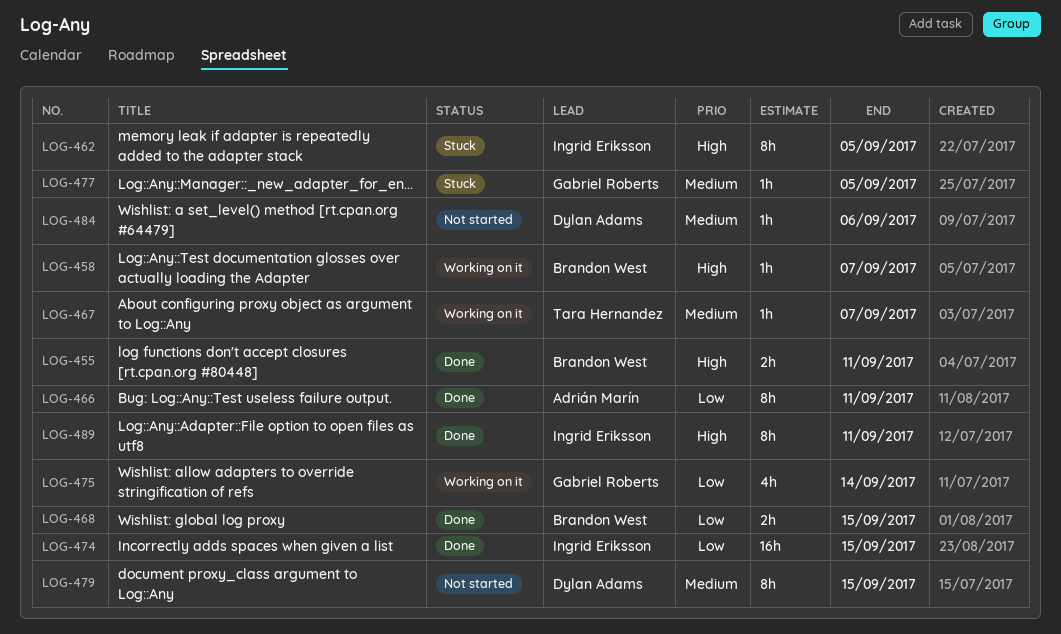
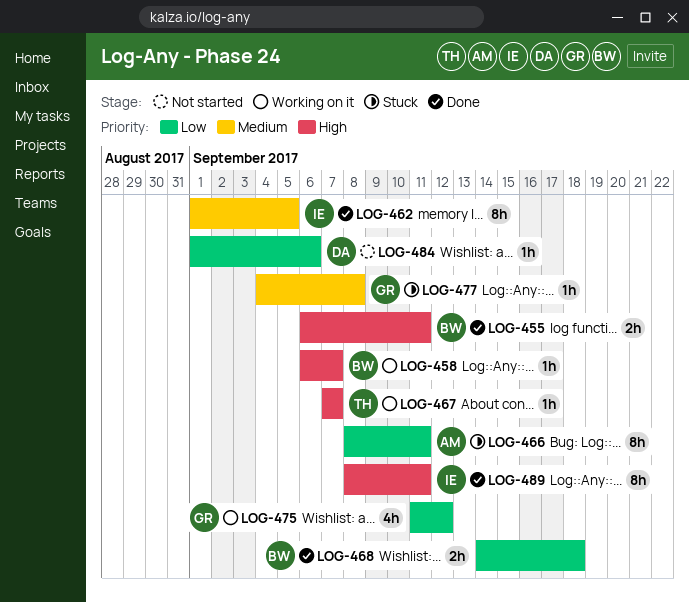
LOG-462, status: Stuck -> Done
LOG-462, priority: High -> Medium
LOG-466, status: Done -> Stuck
LOG-467, priority: Medium -> High
LOG-468, due: Sep 15 -> Sep 18
LOG-474: present -> none
LOG-475, due: Sep 14 -> Sep 12
LOG-477, due: Sep 5 -> Sep 8
LOG-479: present -> none
LOG-484, priority: Medium -> Low

